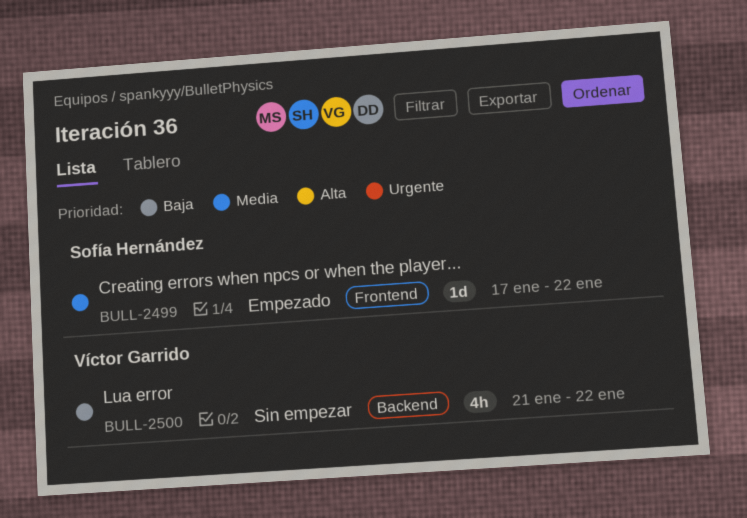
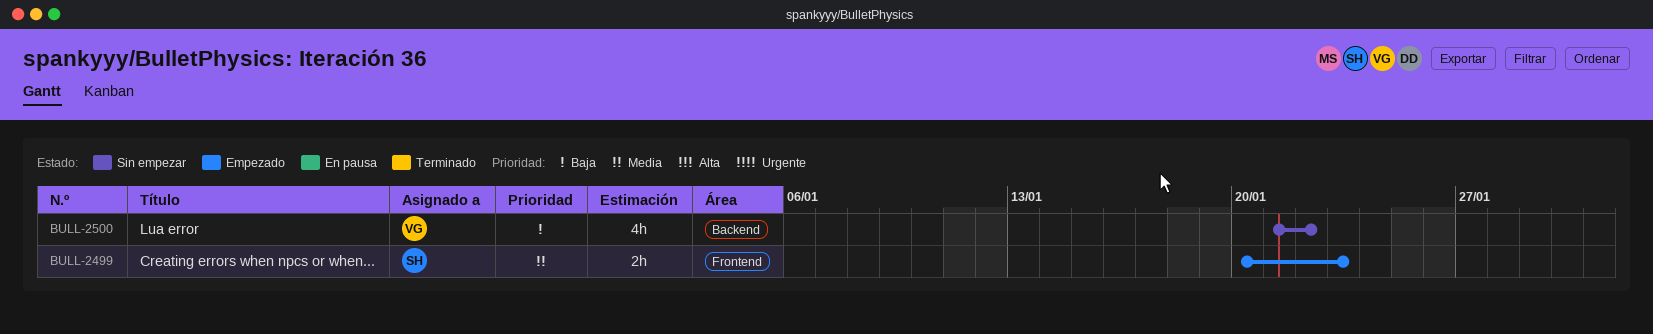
BULL-2499, estimate: 1d -> 2h
BULL-2499, start: Jan 17 -> Jan 20
BULL-2499, due: Jan 22 -> Jan 23

